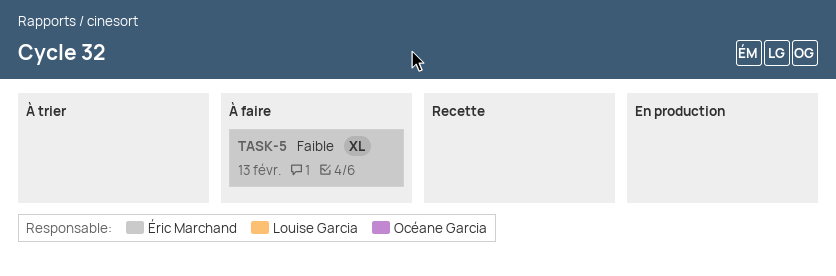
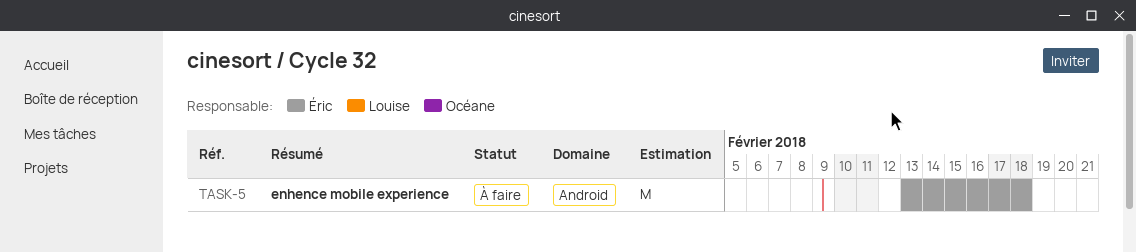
TASK-5, estimate: XL -> M
TASK-5, due: Feb 13 -> Feb 18

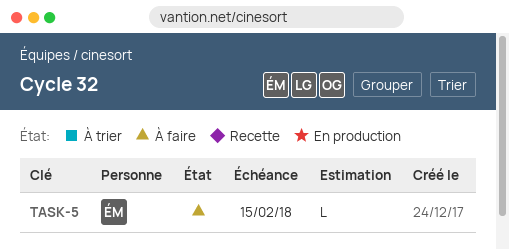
TASK-5, estimate: M -> L
TASK-5, due: Feb 18 -> Feb 15

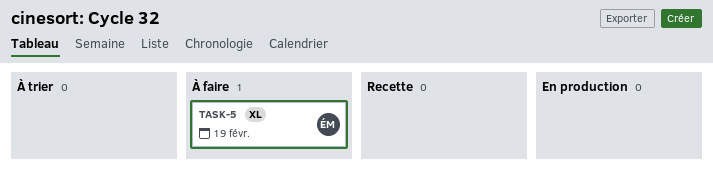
TASK-5, estimate: L -> XL
TASK-5, due: Feb 15 -> Feb 19

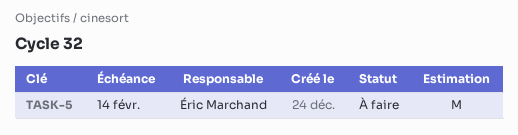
TASK-5, estimate: XL -> M
TASK-5, due: Feb 19 -> Feb 14

